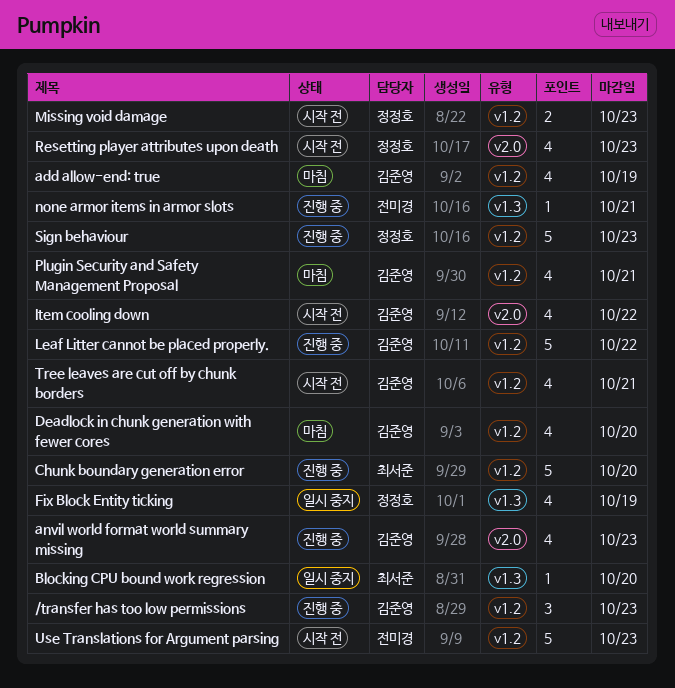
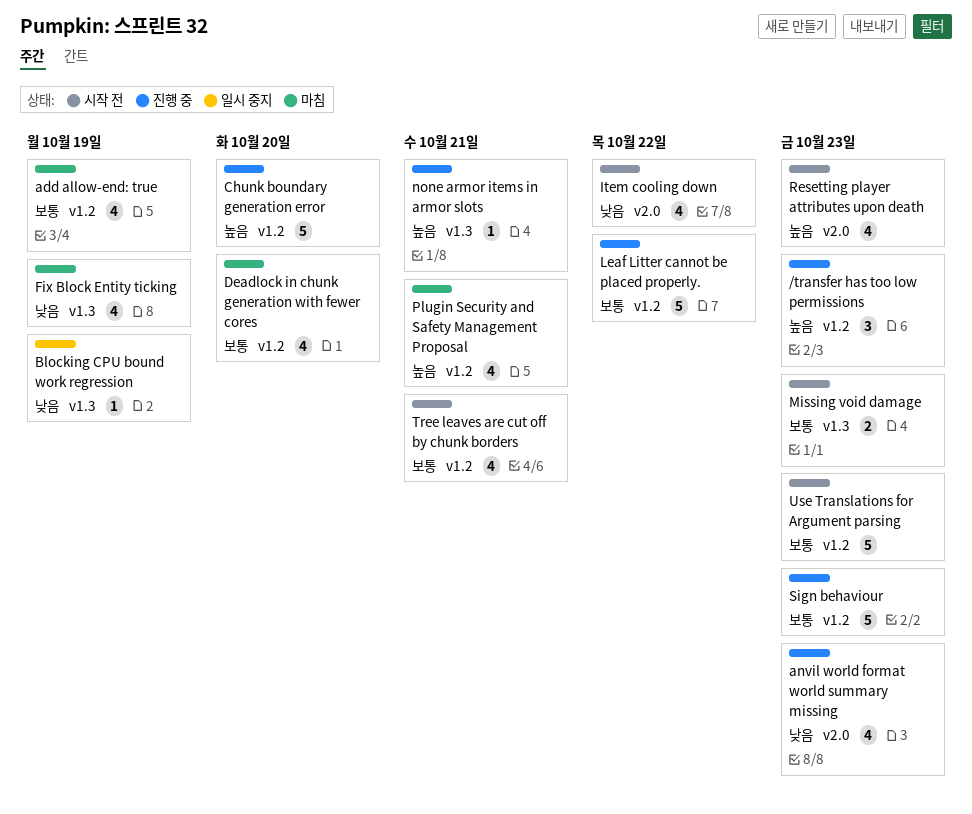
Blocking CPU bound work regression, due: Oct 20 -> Oct 19
Fix Block Entity ticking, status: 일시 중지 -> 마침
Missing void damage, label: v1.2 -> v1.3

